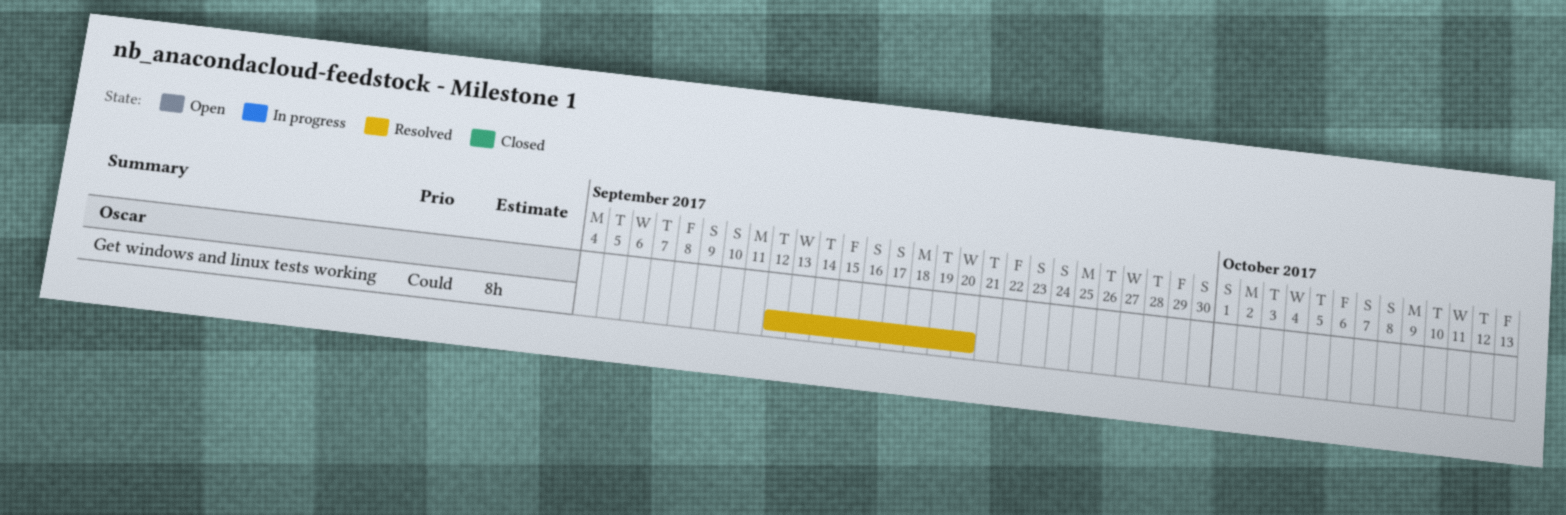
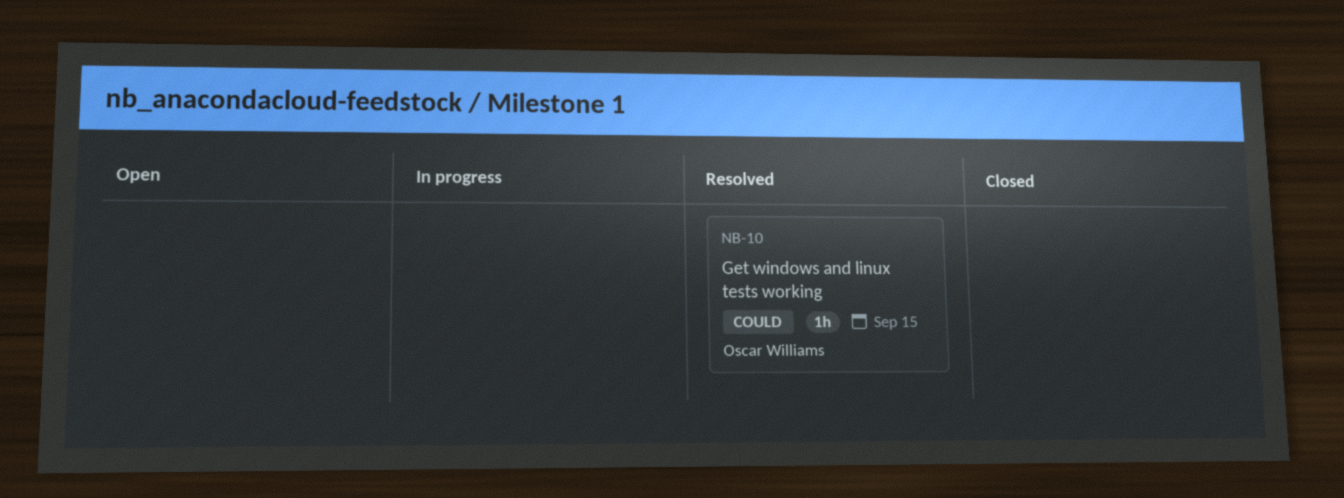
Get windows and linux tests working, estimate: 8h -> 1h
Get windows and linux tests working, due: Sep 20 -> Sep 15

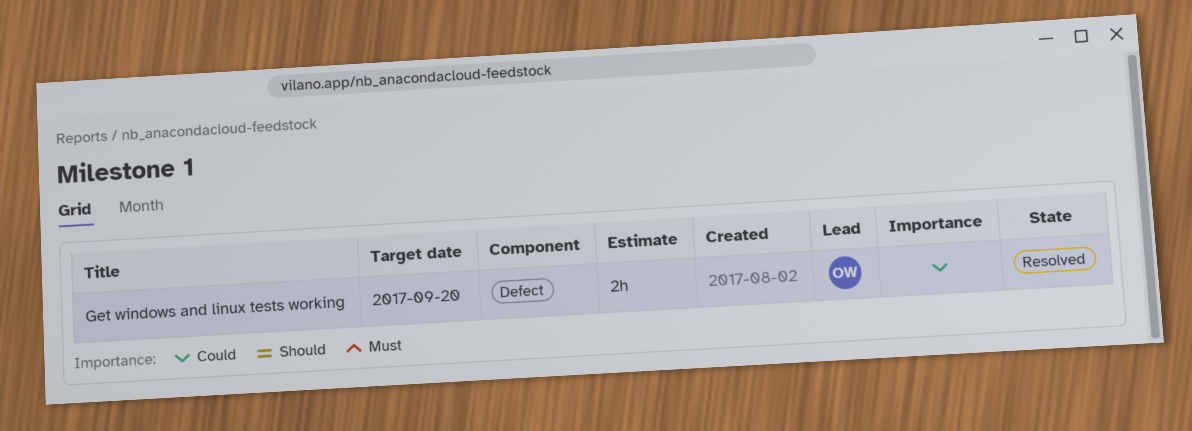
Get windows and linux tests working, estimate: 1h -> 2h
Get windows and linux tests working, due: Sep 15 -> Sep 20

